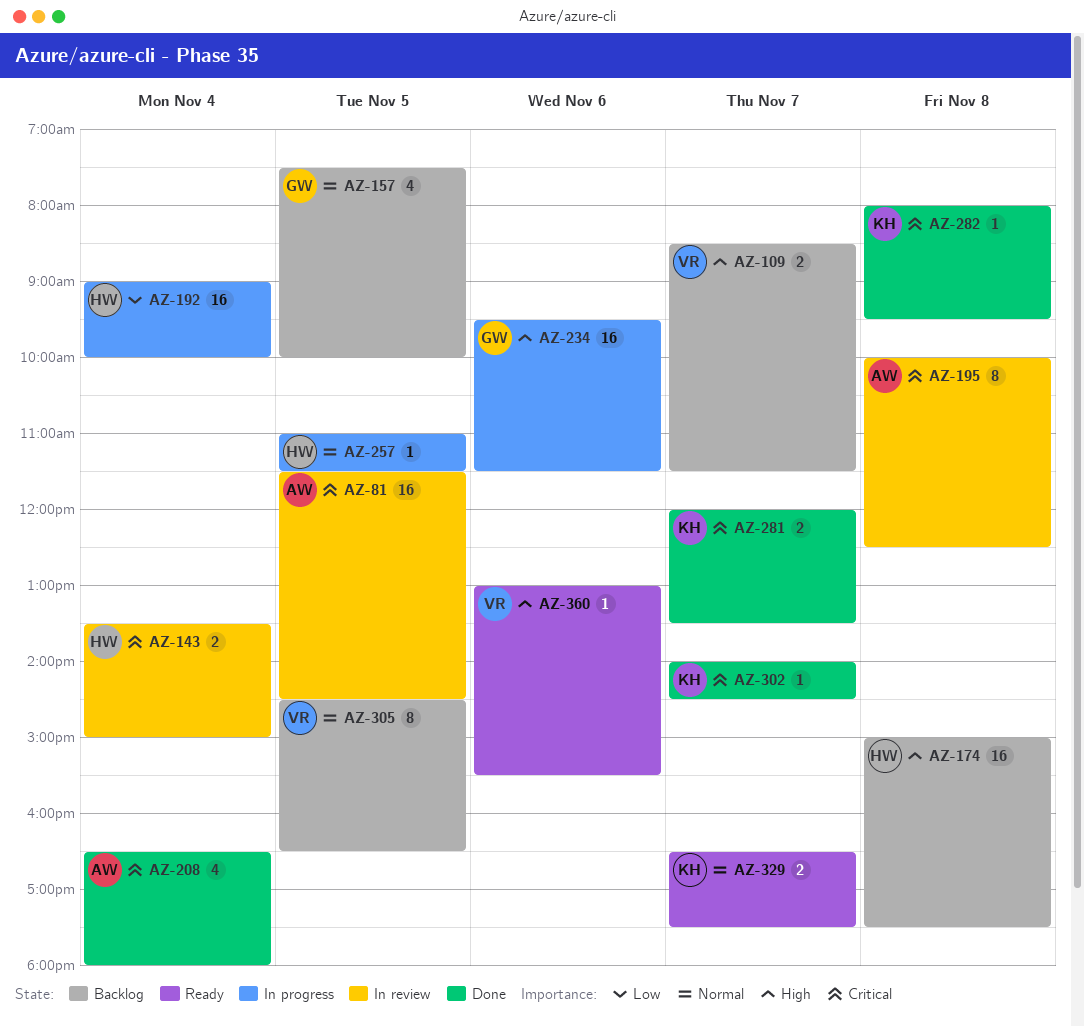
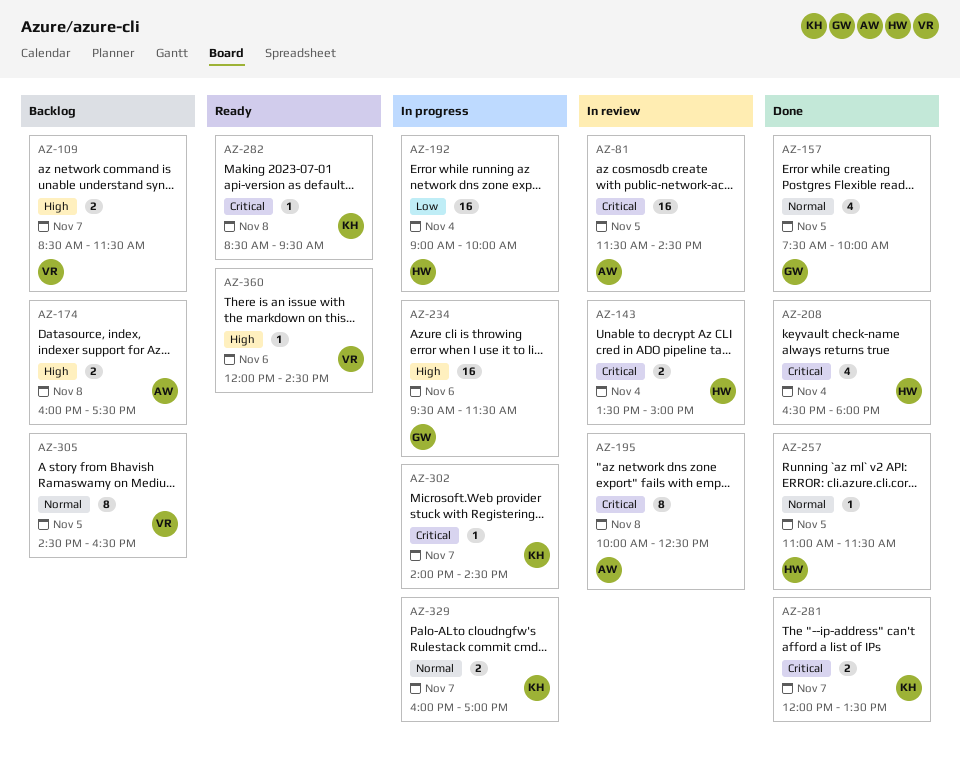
AZ-157, status: Backlog -> Done
AZ-174, owner: HW -> AW
AZ-174, estimate: 16 -> 2
AZ-174, begins: 15:00 -> 16:00
AZ-208, owner: AW -> HW
AZ-257, status: In progress -> Done
AZ-282, status: Done -> Ready
AZ-282, begins: 08:00 -> 08:30
AZ-302, status: Done -> In progress
AZ-329, status: Ready -> In progress
AZ-329, begins: 16:30 -> 16:00
AZ-329, ends: 17:30 -> 17:00
AZ-360, begins: 13:00 -> 12:00
AZ-360, ends: 15:30 -> 14:30

